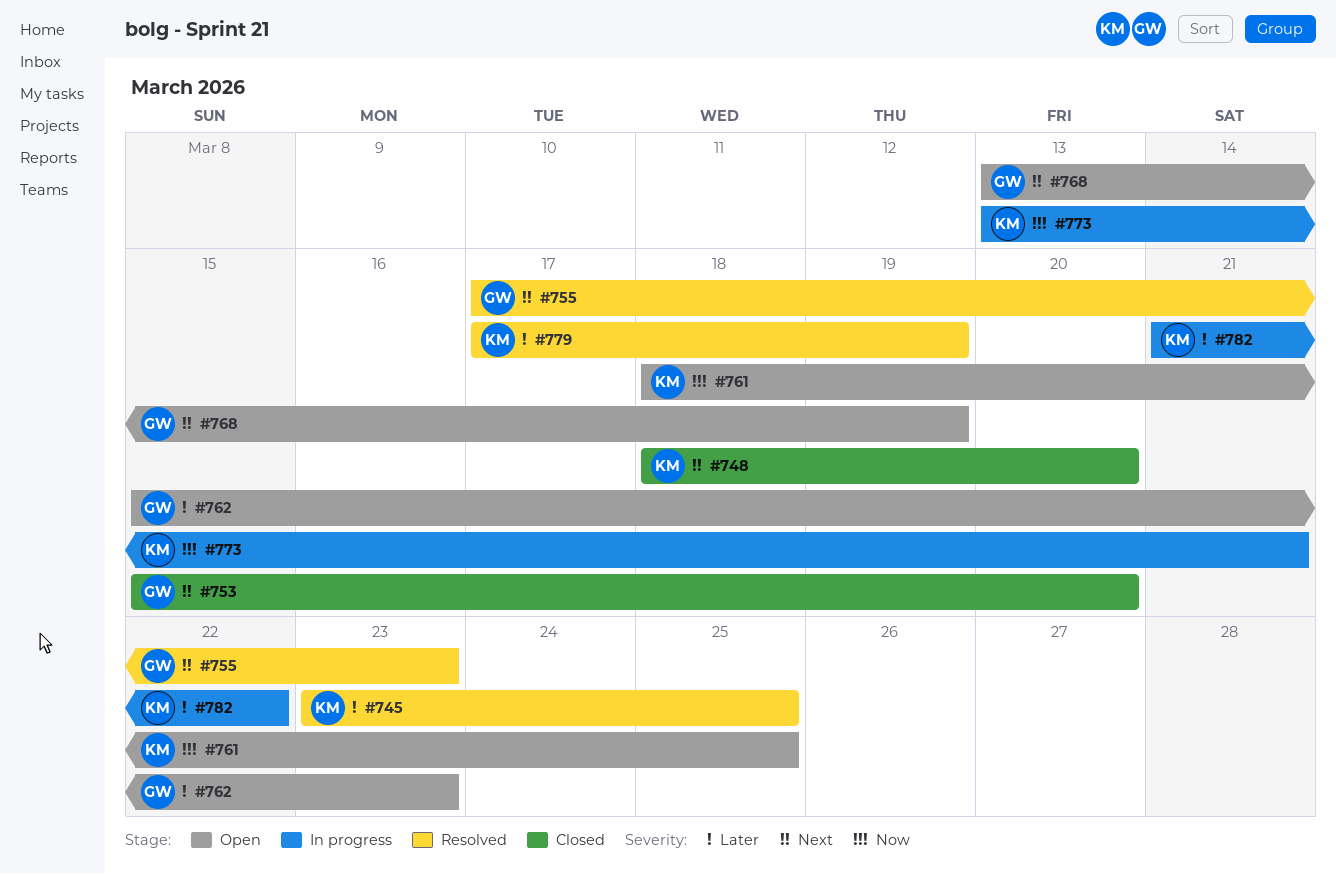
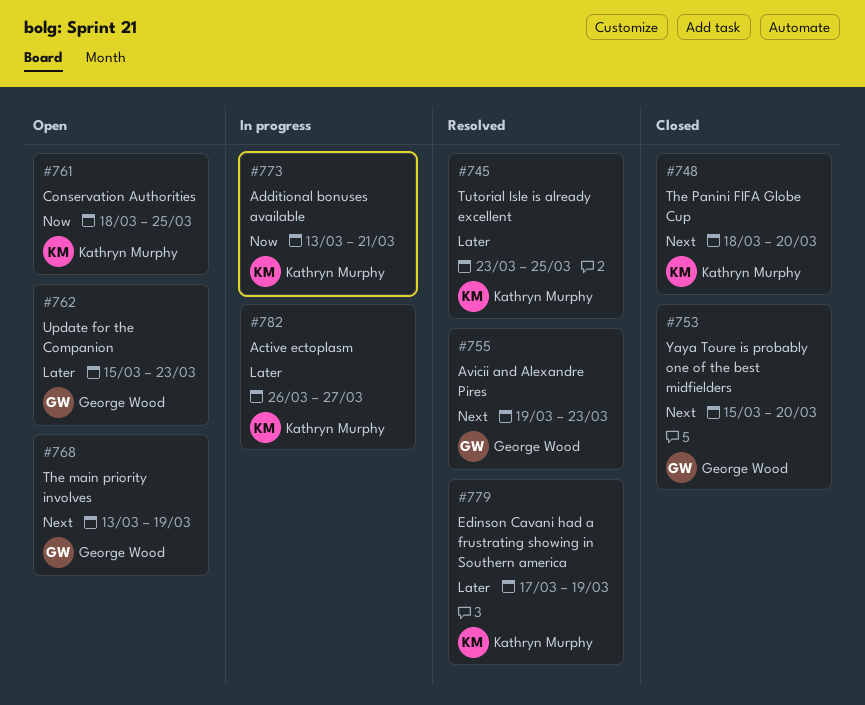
#755, start: Mar 17 -> Mar 19
#782, start: Mar 21 -> Mar 26
#782, due: Mar 22 -> Mar 27

